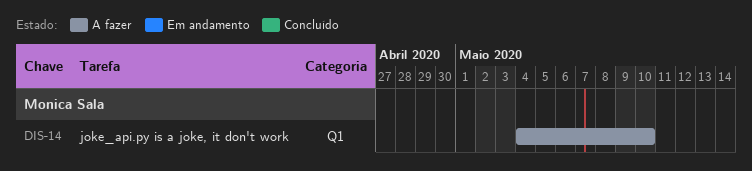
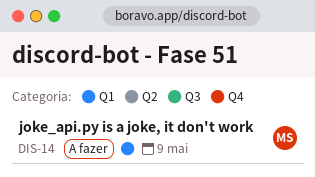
DIS-14, due: May 10 -> May 9

